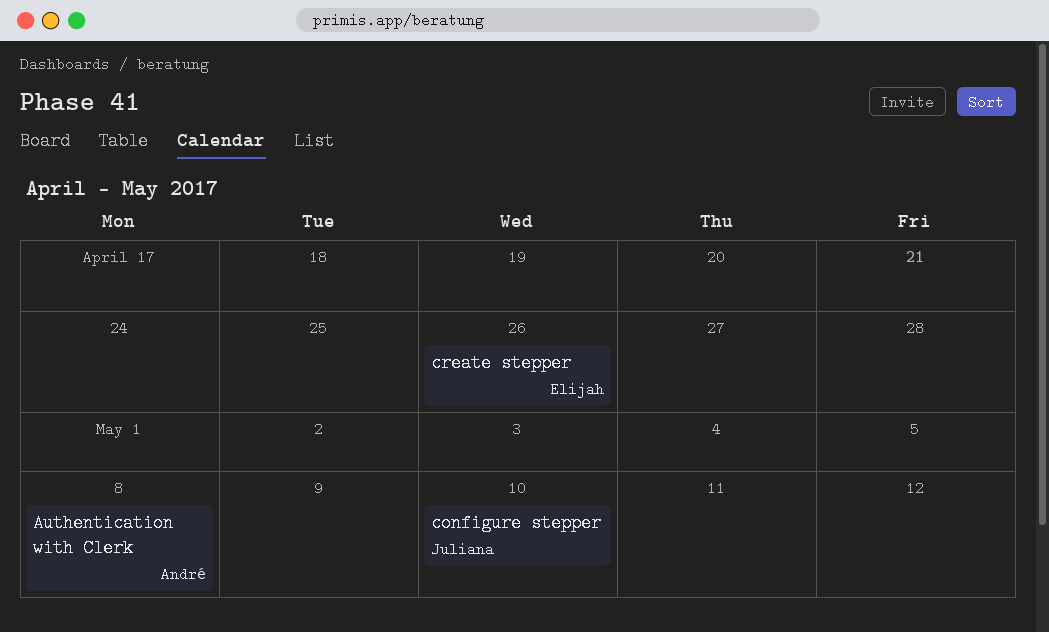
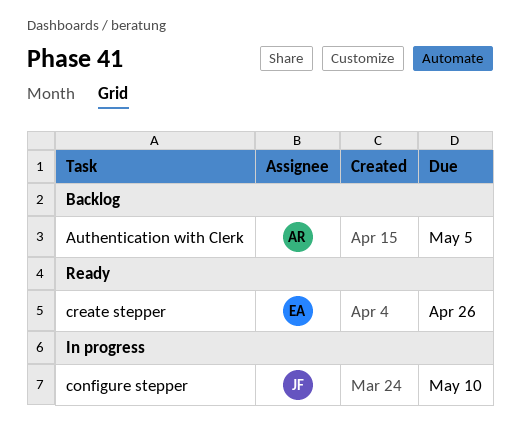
Authentication with Clerk, due: May 8 -> May 5

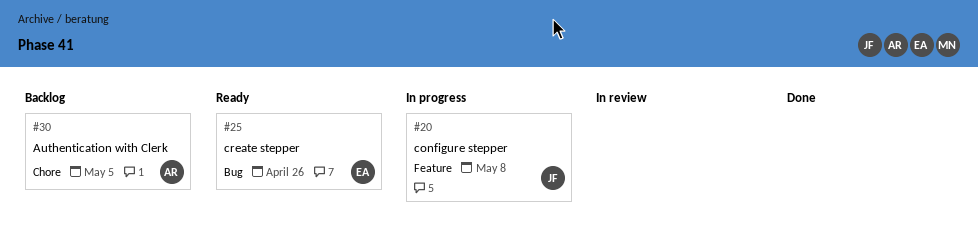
configure stepper, due: May 10 -> May 8

